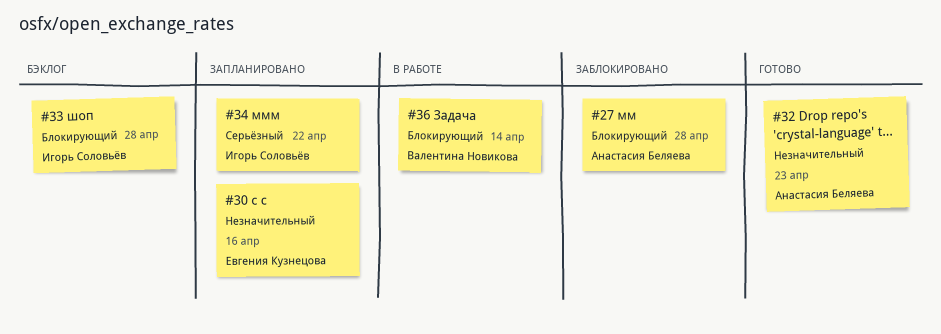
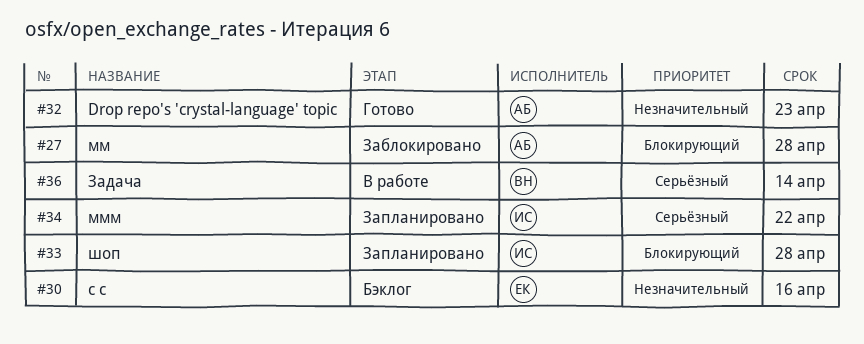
#30, status: Запланировано -> Бэклог
#33, status: Бэклог -> Запланировано
#36, priority: Блокирующий -> Серьёзный

